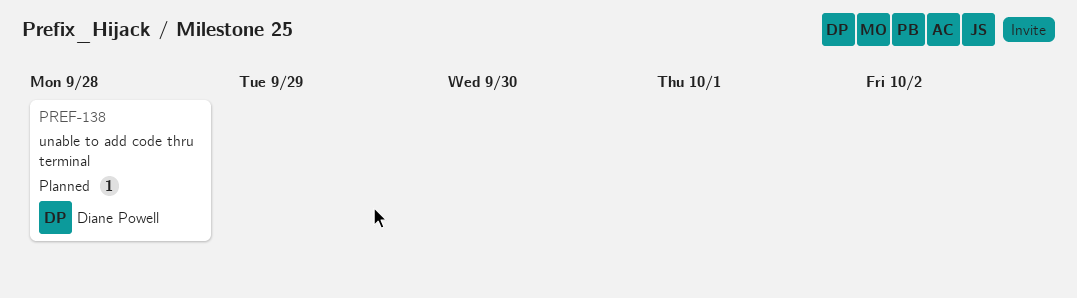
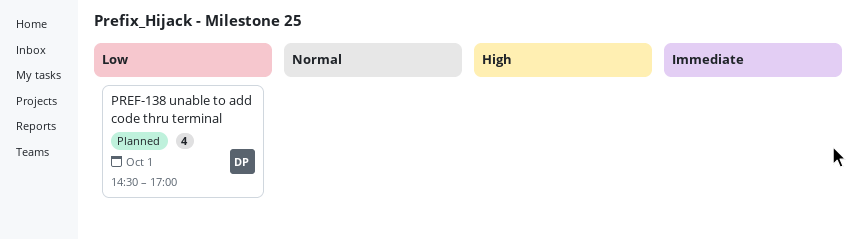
PREF-138, estimate: 1 -> 4
PREF-138, day: Sep 28 -> Oct 1

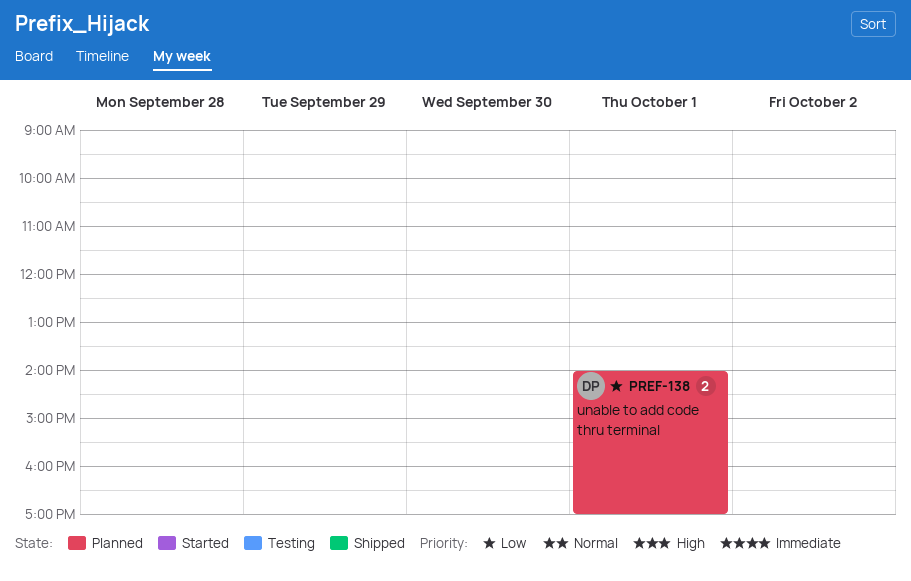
PREF-138, estimate: 4 -> 2
PREF-138, begins: 14:30 -> 14:00

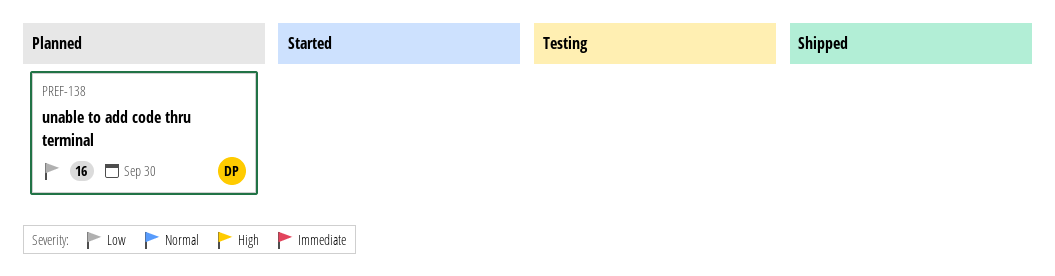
PREF-138, estimate: 2 -> 16
PREF-138, day: Oct 1 -> Sep 30

